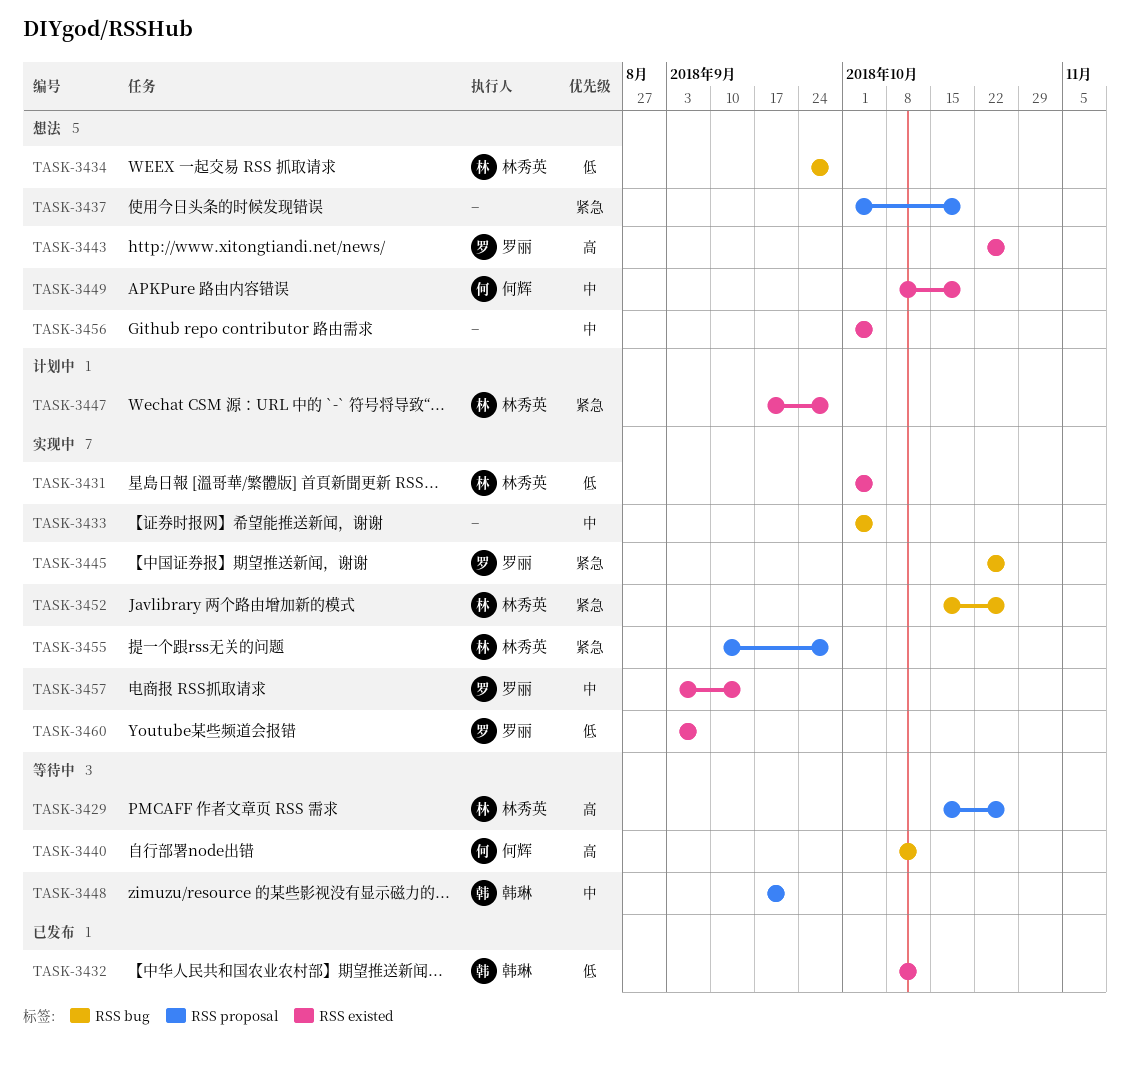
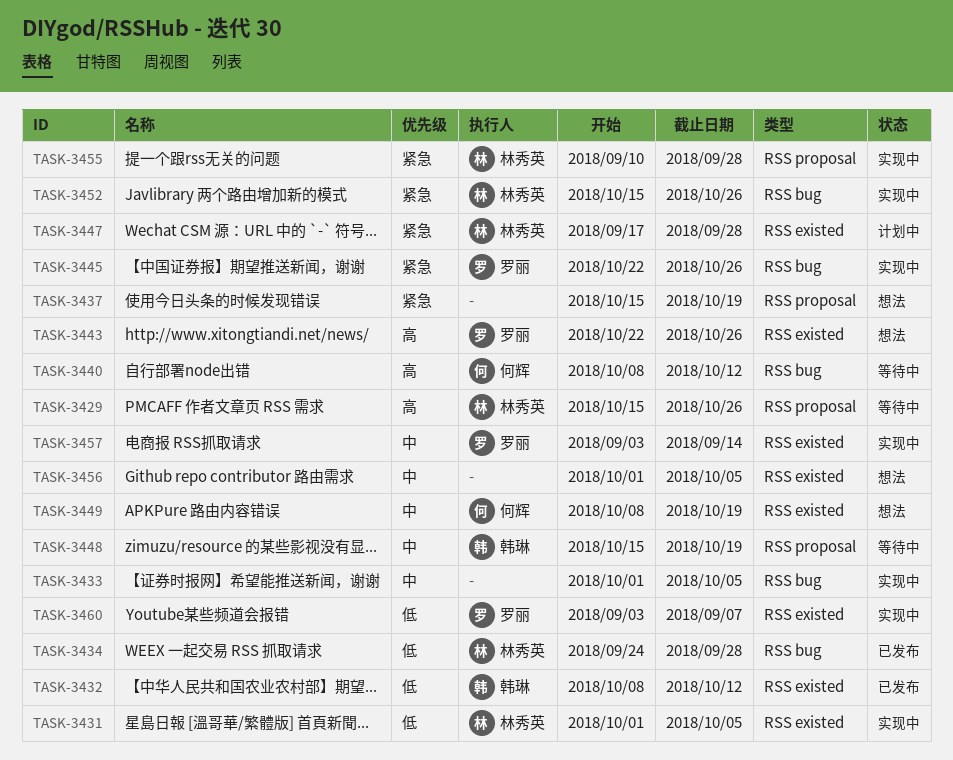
TASK-3434, status: 想法 -> 已发布
TASK-3437, start: Oct 1 -> Oct 15
TASK-3448, start: Sep 17 -> Oct 15
TASK-3448, due: Sep 21 -> Oct 19

